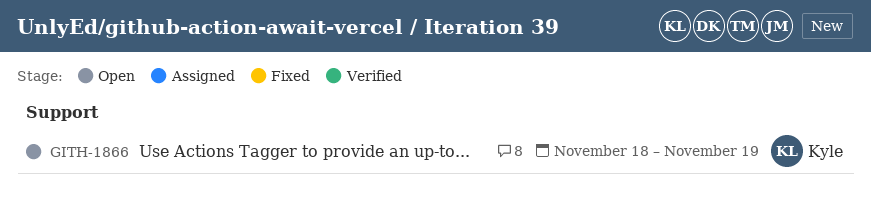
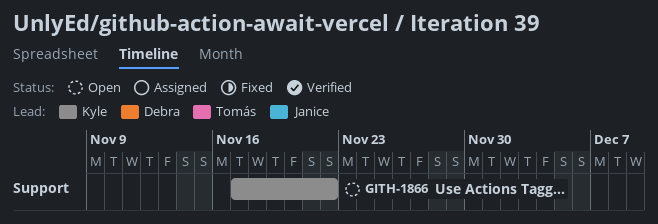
GITH-1866, start: Nov 18 -> Nov 17
GITH-1866, due: Nov 19 -> Nov 22

